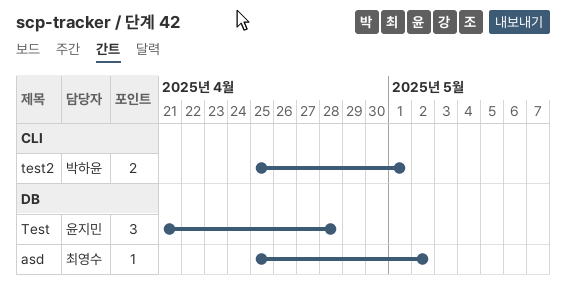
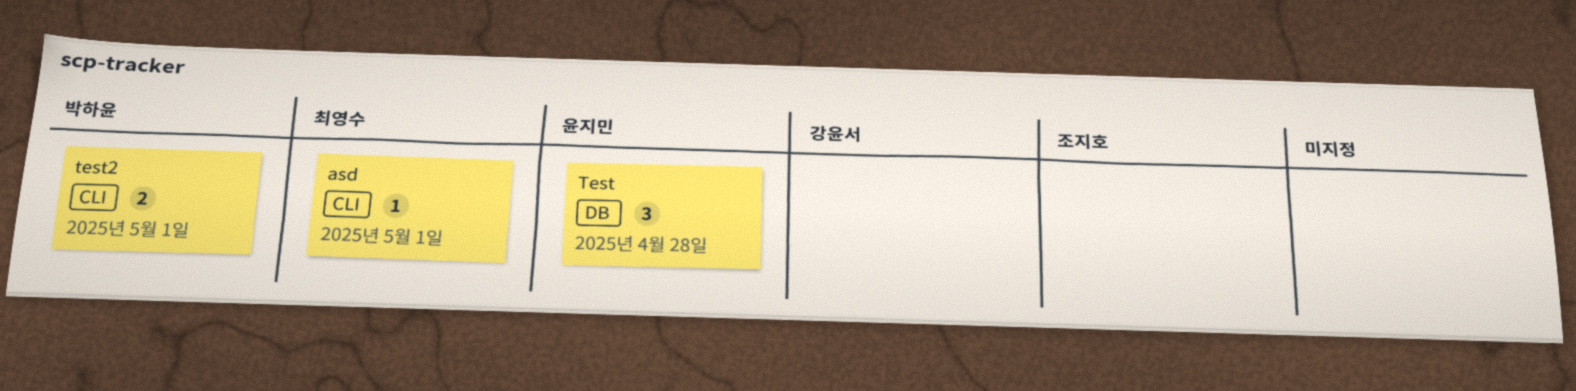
asd, label: DB -> CLI
asd, due: May 2 -> May 1

